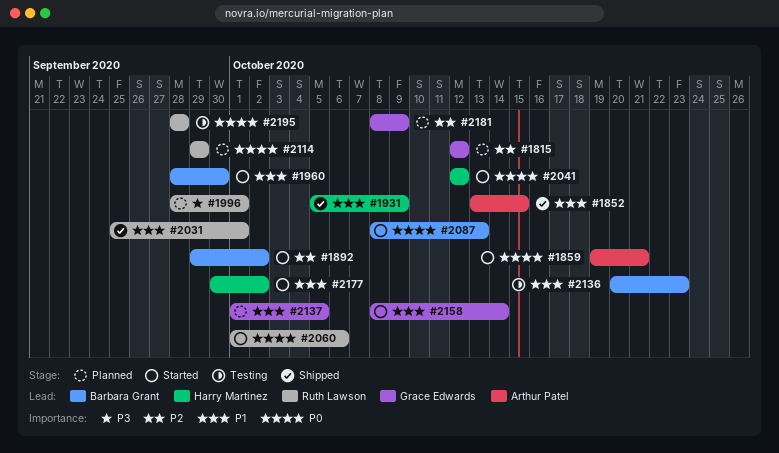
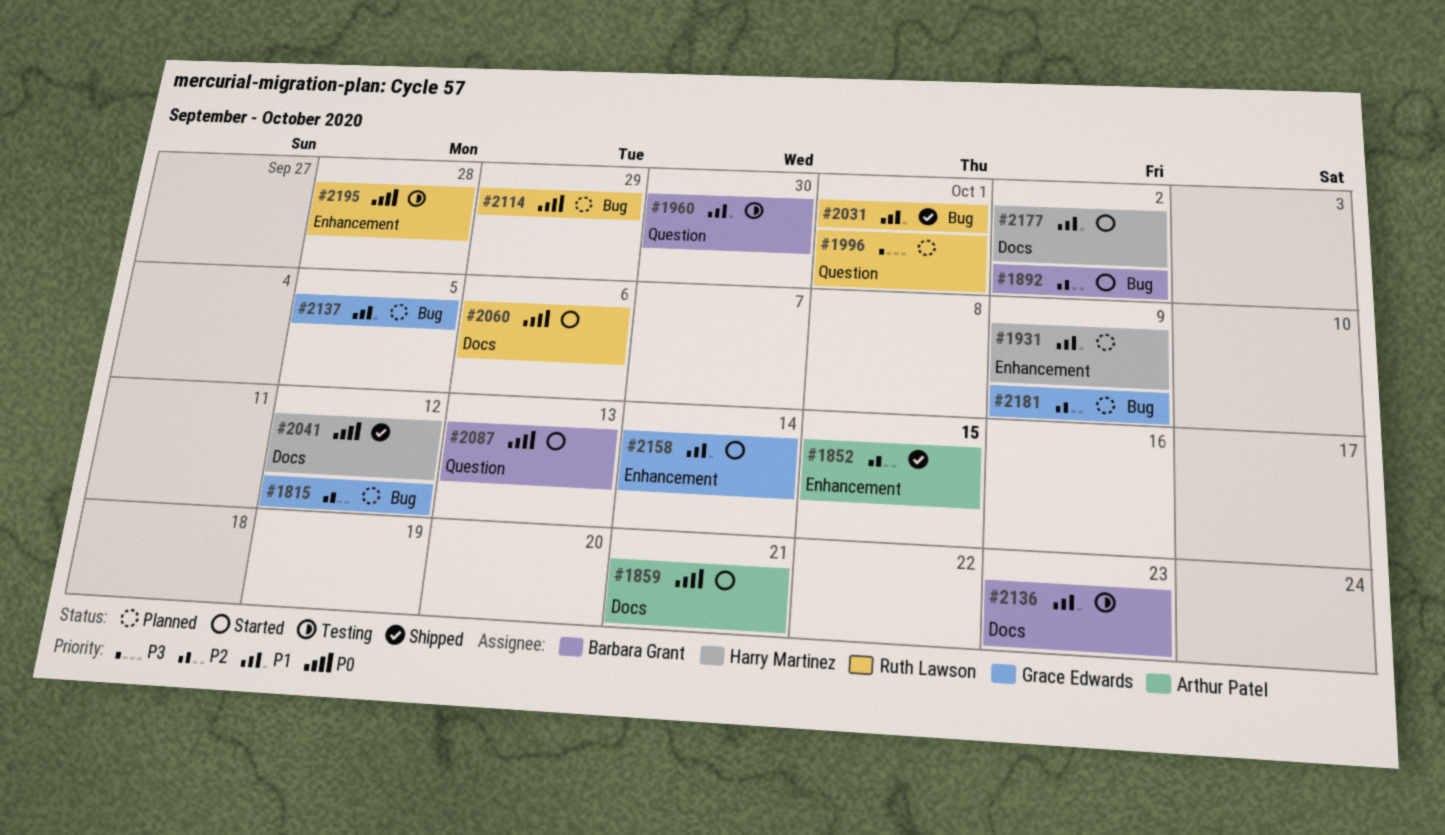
#1852, priority: P1 -> P2
#1931, status: Shipped -> Planned
#1960, status: Started -> Testing
#2041, status: Started -> Shipped

